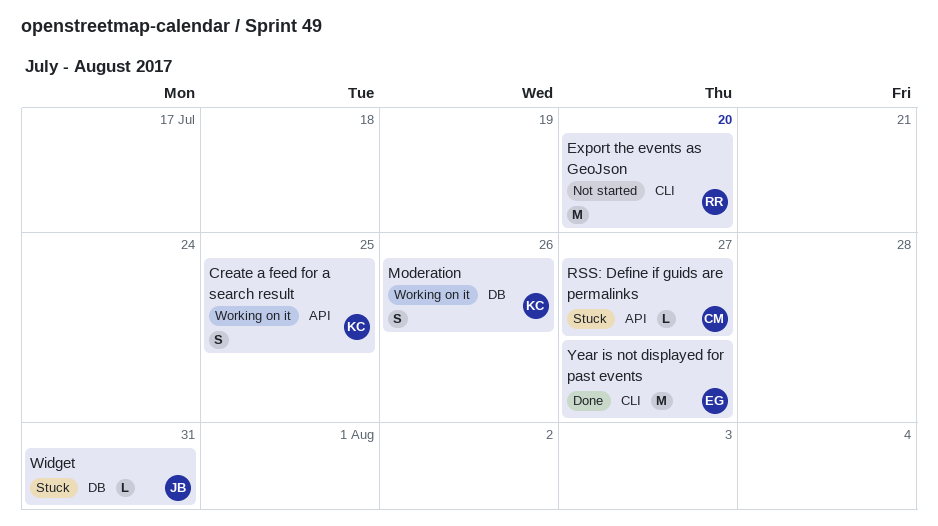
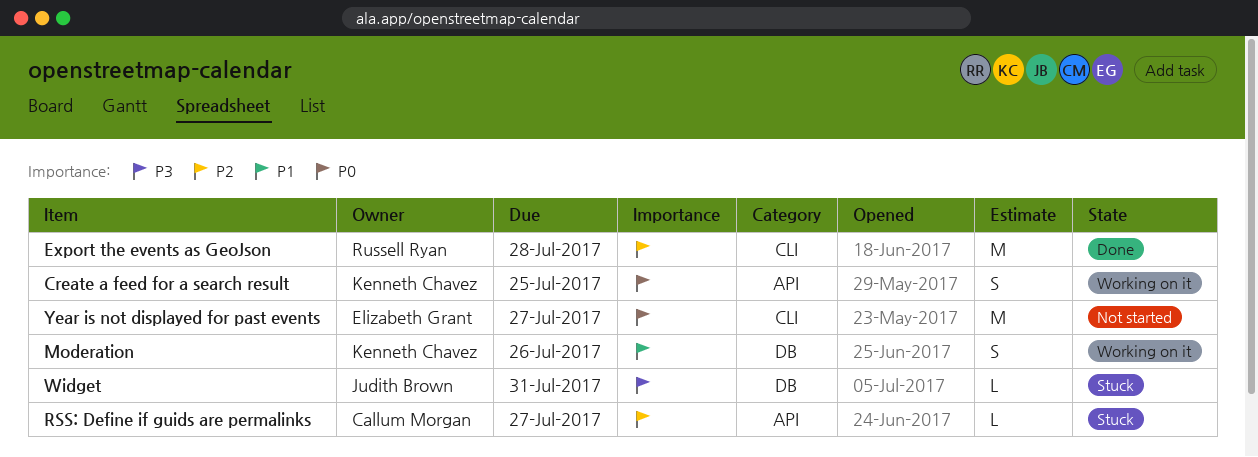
Export the events as GeoJson, status: Not started -> Done
Export the events as GeoJson, due: Jul 20 -> Jul 28
Year is not displayed for past events, status: Done -> Not started

